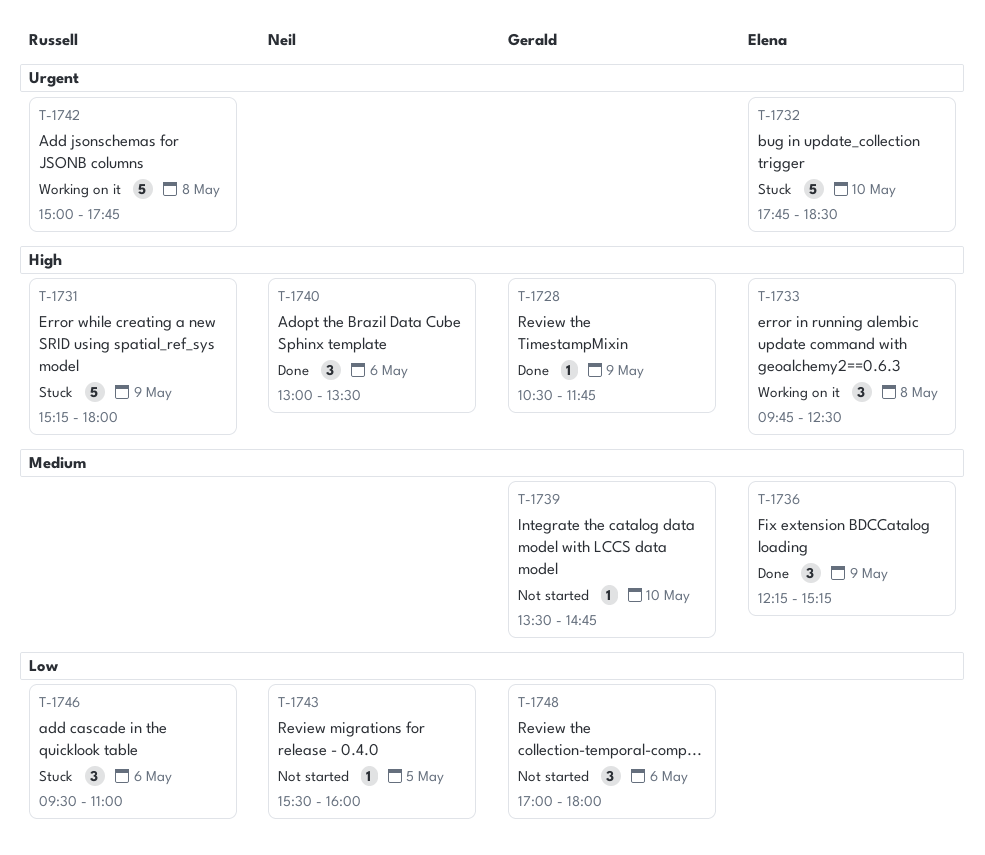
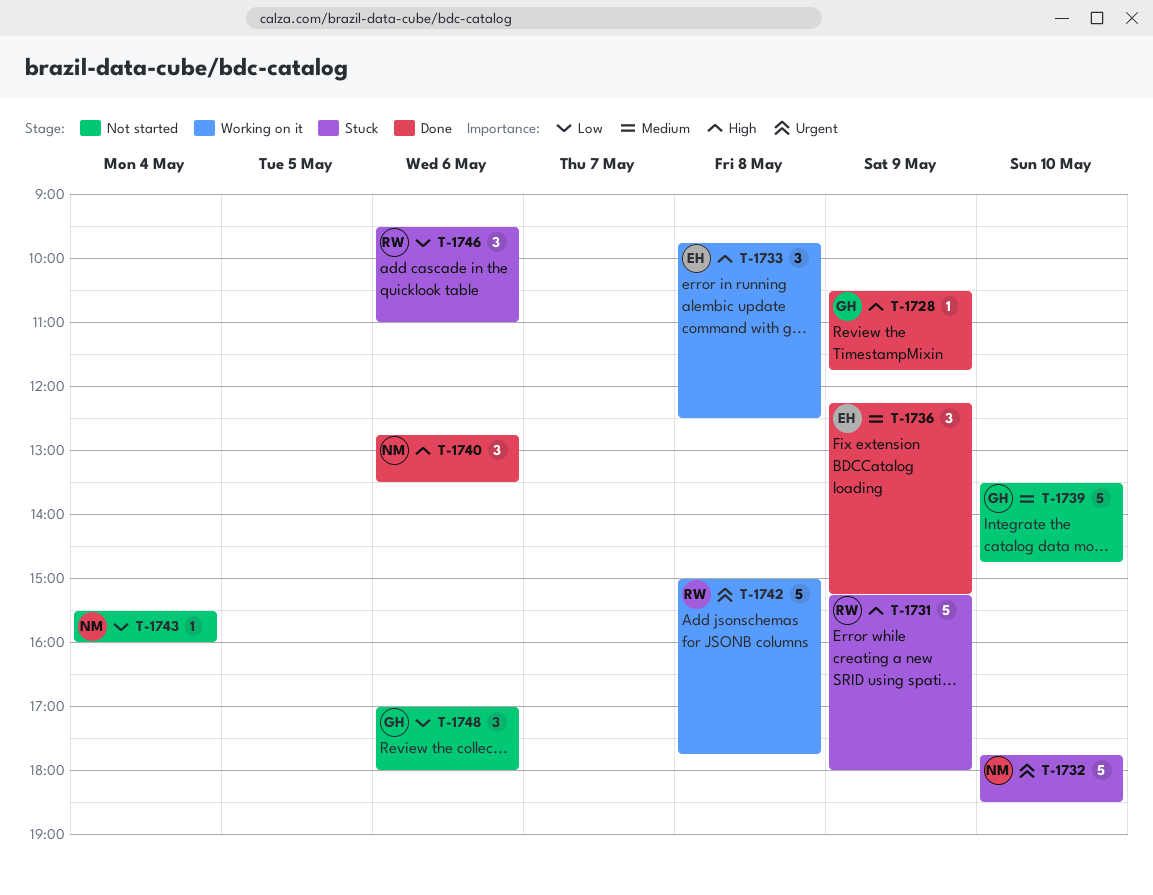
T-1732, owner: Elena -> Neil
T-1739, estimate: 1 -> 5
T-1740, begins: 13:00 -> 12:45
T-1743, day: May 5 -> May 4

